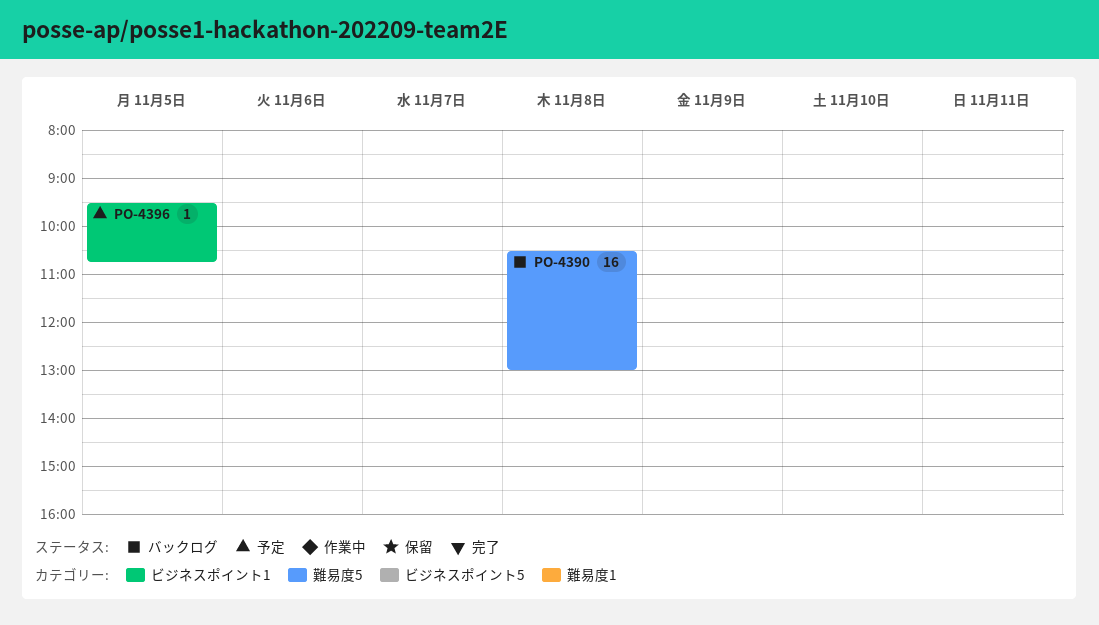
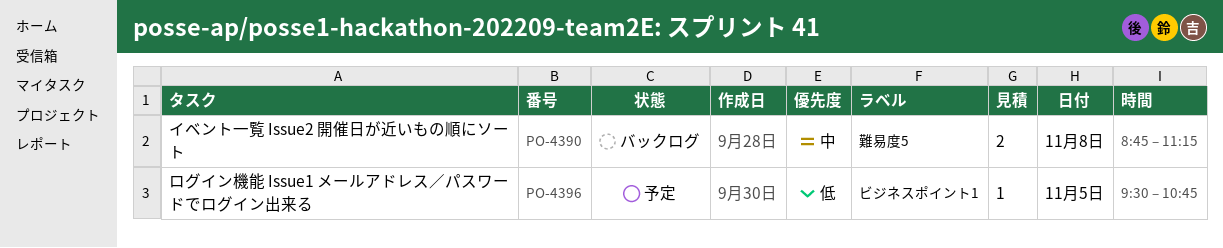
PO-4390, estimate: 16 -> 2
PO-4390, begins: 10:30 -> 08:45
PO-4390, ends: 13:00 -> 11:15

